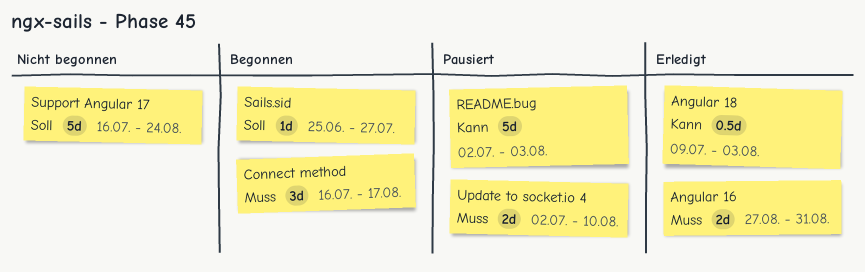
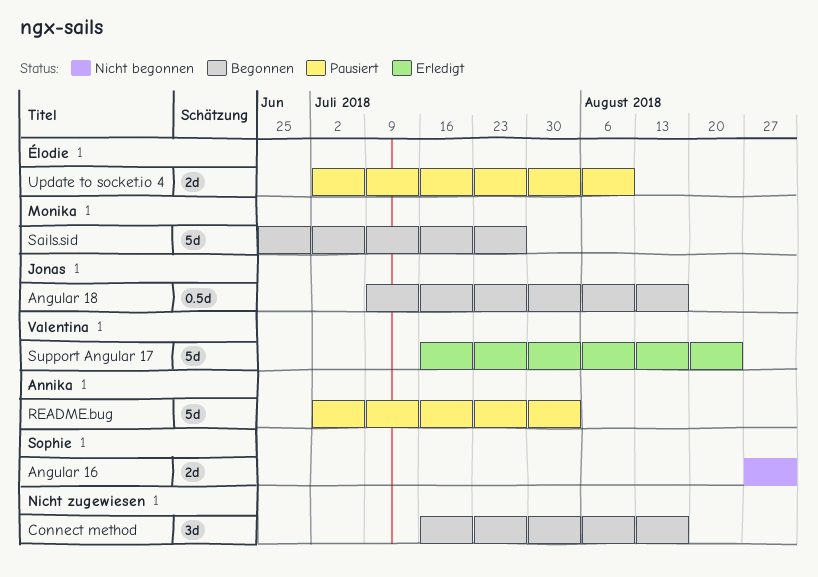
Angular 16, status: Erledigt -> Nicht begonnen
Angular 18, status: Erledigt -> Begonnen
Angular 18, due: Aug 3 -> Aug 17
Sails.sid, estimate: 1d -> 5d
Support Angular 17, status: Nicht begonnen -> Erledigt

